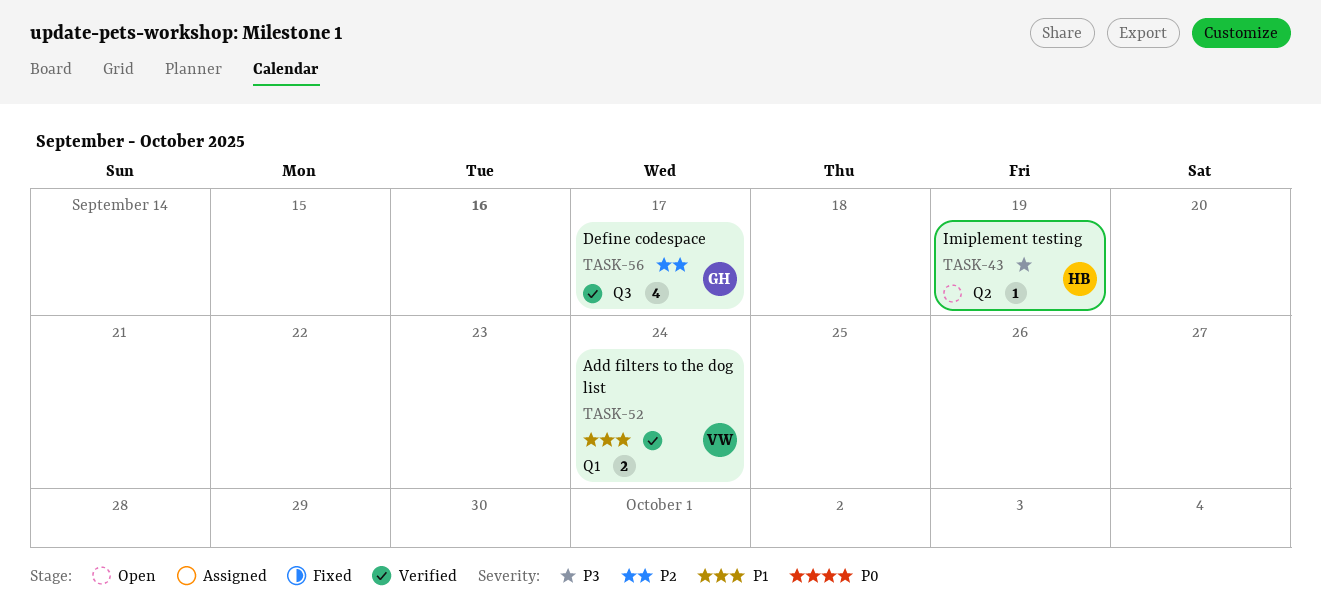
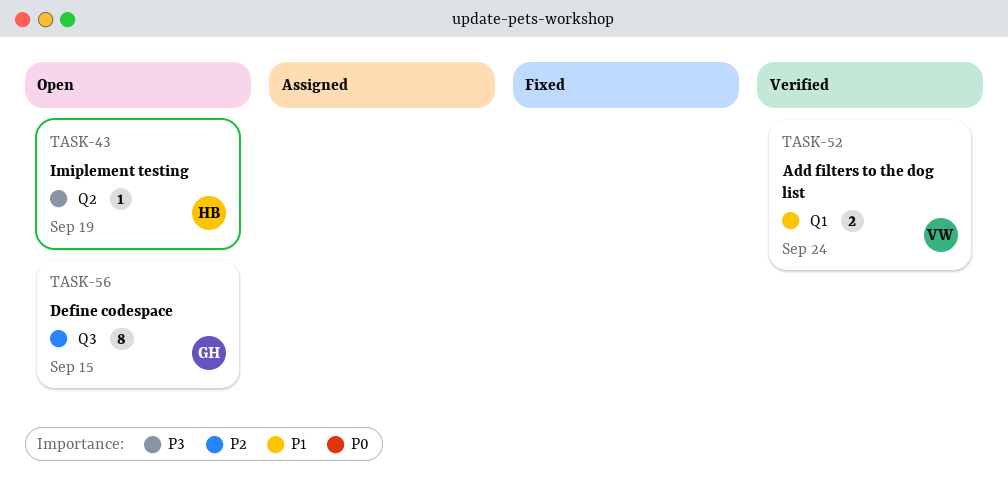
TASK-56, status: Verified -> Open
TASK-56, estimate: 4 -> 8
TASK-56, due: Sep 17 -> Sep 15

